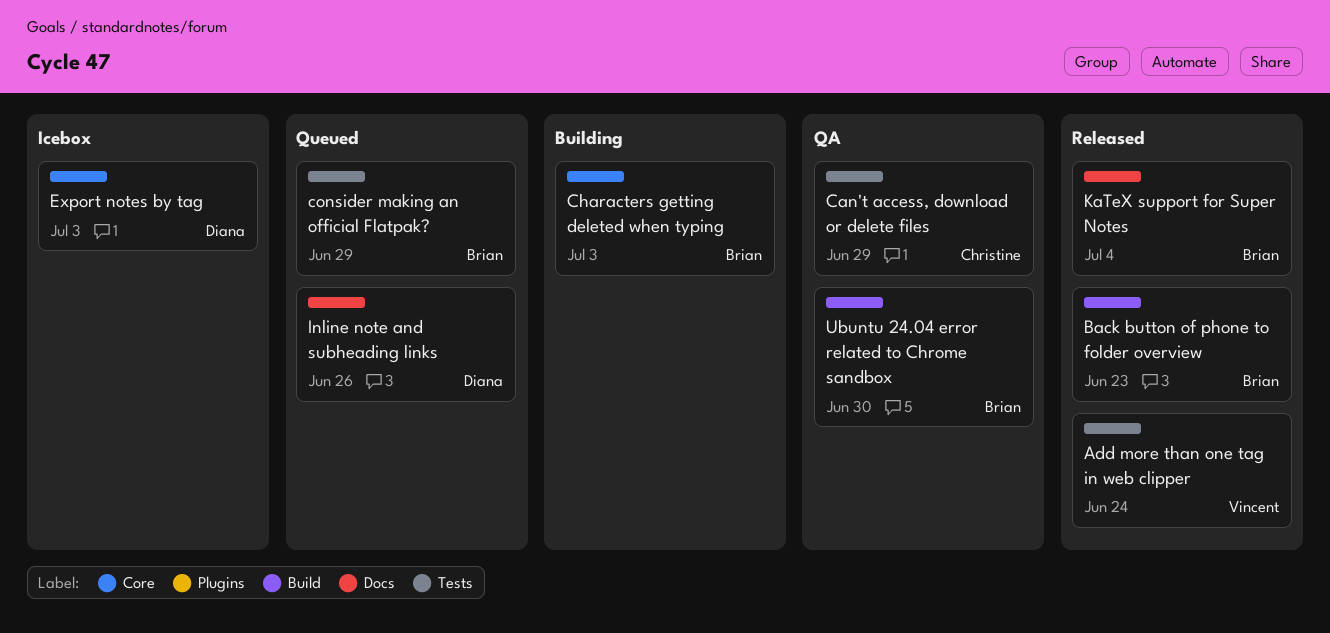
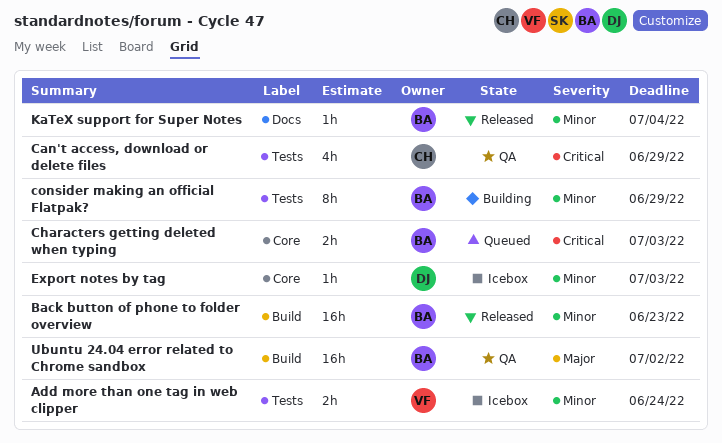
Add more than one tag in web clipper, status: Released -> Icebox
Characters getting deleted when typing, status: Building -> Queued
consider making an official Flatpak?, status: Queued -> Building
Inline note and subheading links: present -> none
Ubuntu 24.04 error related to Chrome sandbox, due: Jun 30 -> Jul 2

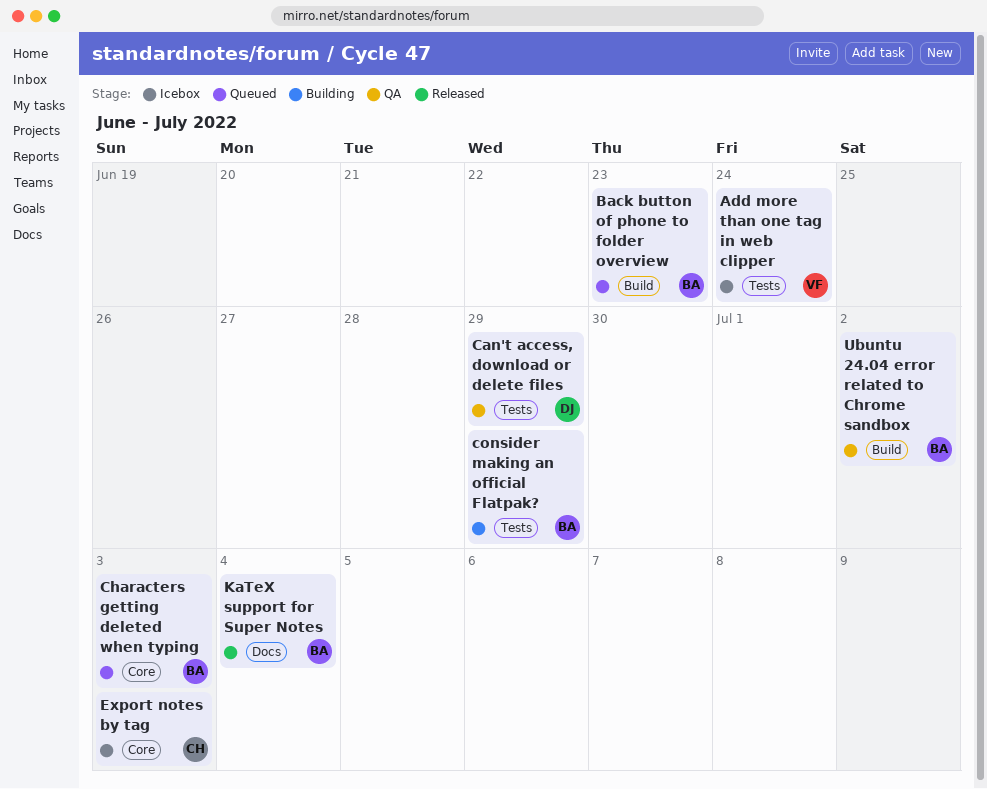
Back button of phone to folder overview, status: Released -> Queued
Can't access, download or delete files, owner: CH -> DJ
Export notes by tag, owner: DJ -> CH

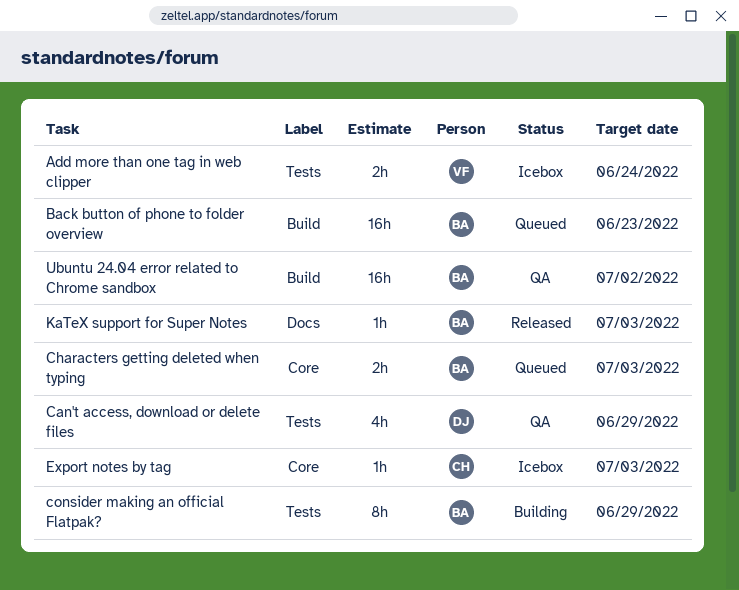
KaTeX support for Super Notes, due: Jul 4 -> Jul 3

